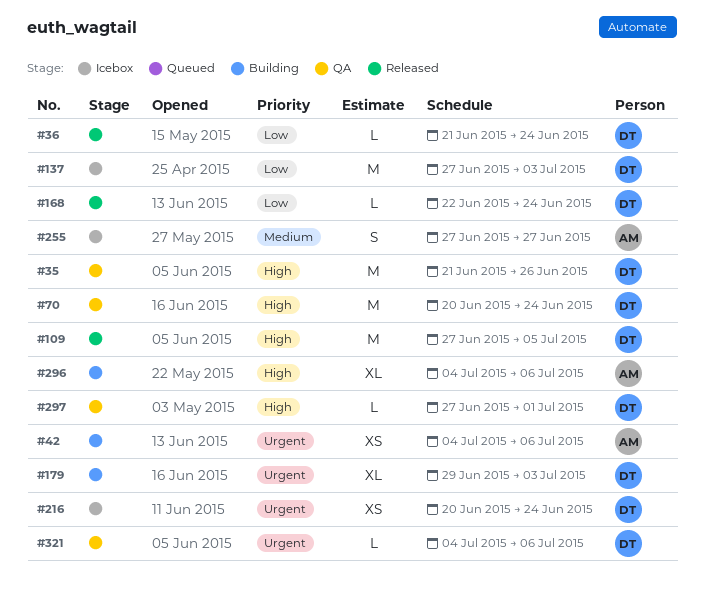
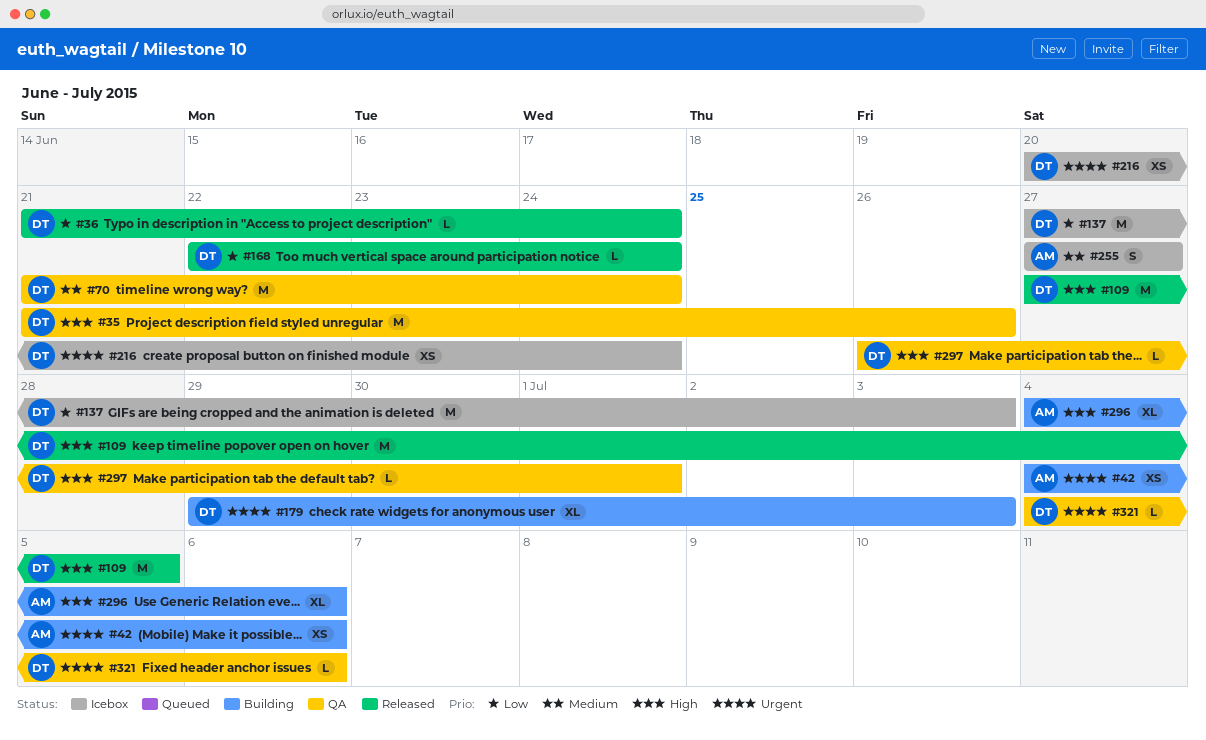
#70, priority: High -> Medium
#70, start: Jun 20 -> Jun 21
#297, start: Jun 27 -> Jun 26

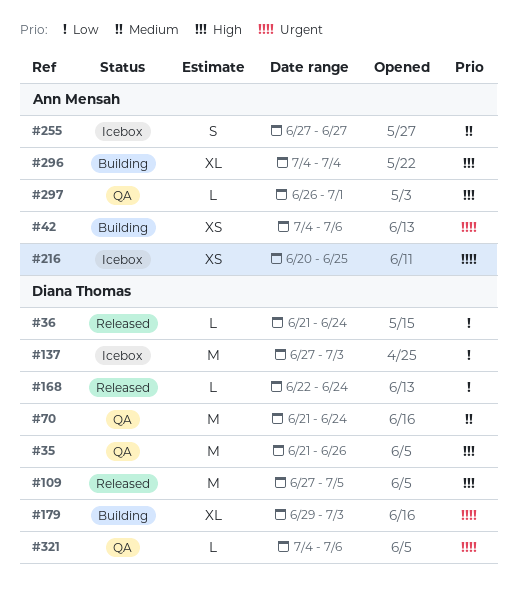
#216, owner: Diana Thomas -> Ann Mensah
#216, due: Jun 24 -> Jun 25
#296, due: Jul 6 -> Jul 4
#297, owner: Diana Thomas -> Ann Mensah

